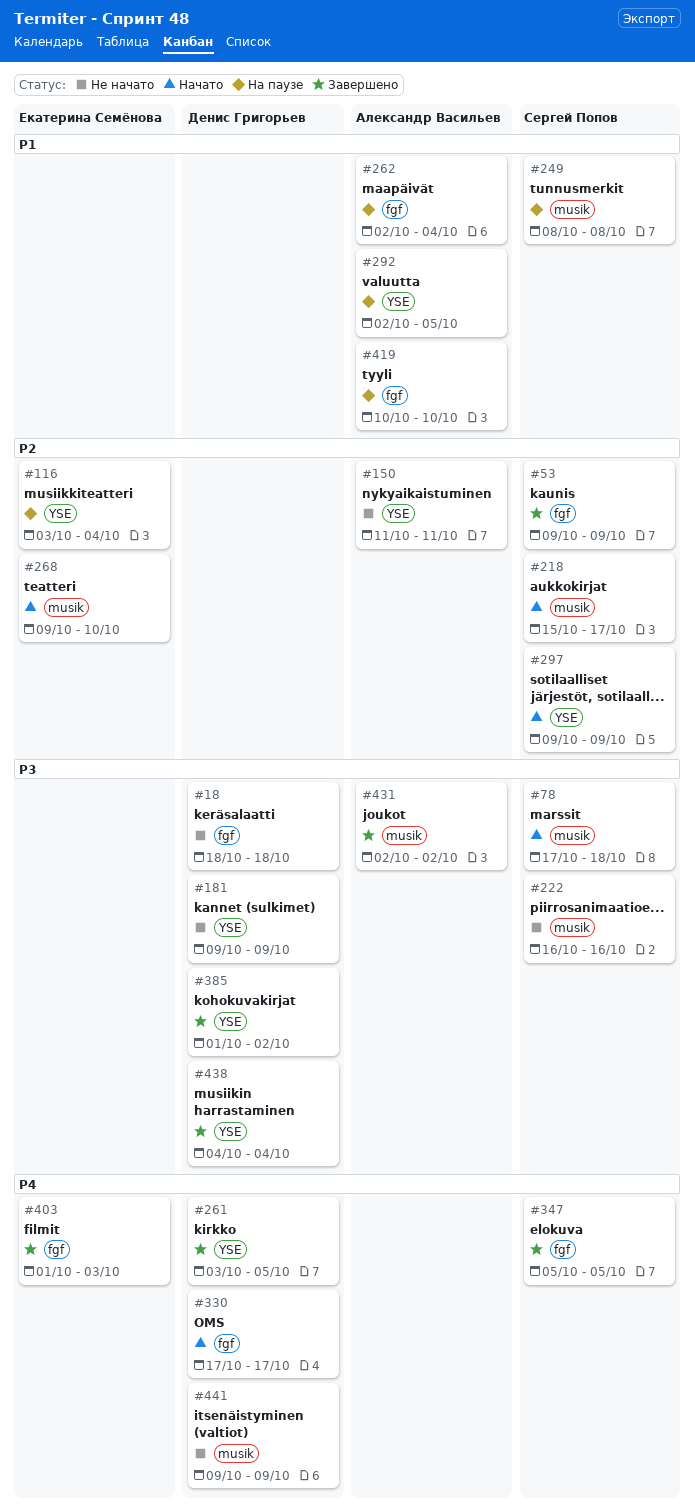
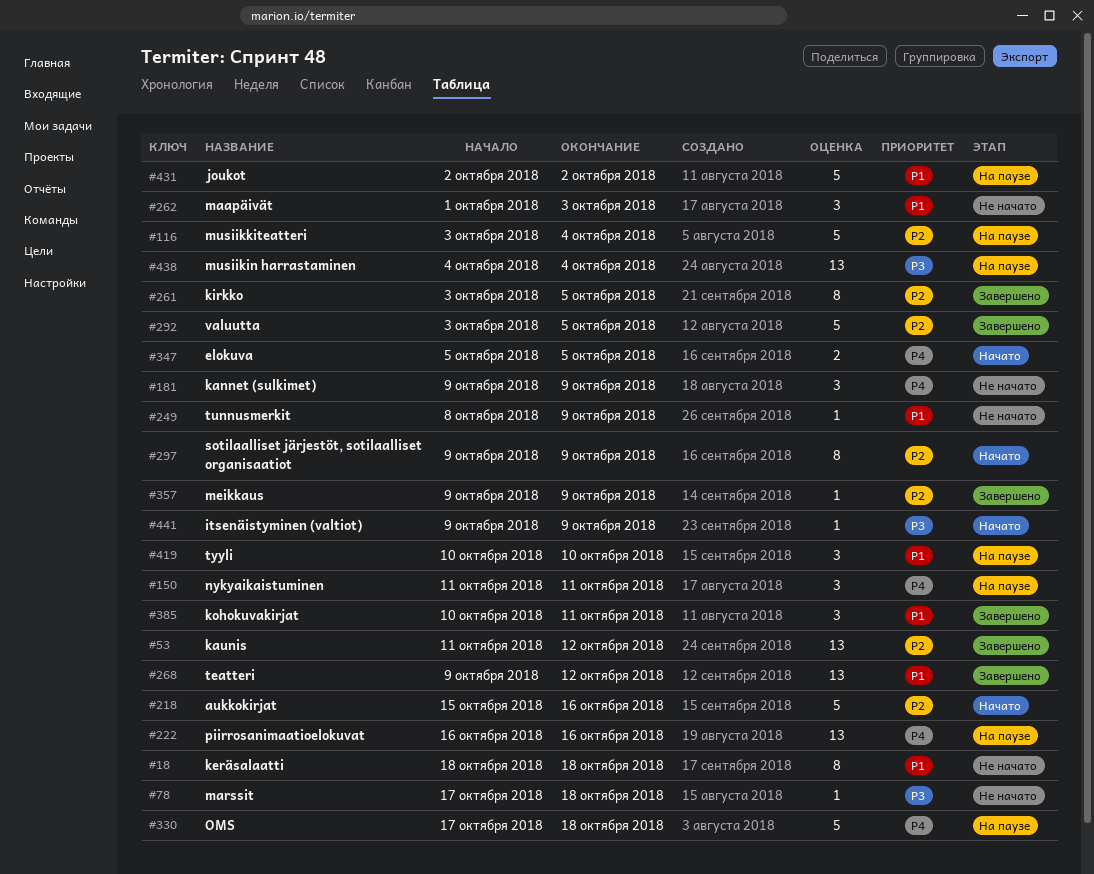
#18, priority: P3 -> P1
#53, start: Oct 9 -> Oct 11
#53, due: Oct 9 -> Oct 12
#78, status: Начато -> Не начато
#150, status: Не начато -> На паузе
#150, priority: P2 -> P4
#181, priority: P3 -> P4
#218, due: Oct 17 -> Oct 16
#222, status: Не начато -> На паузе
#222, priority: P3 -> P4
#249, status: На паузе -> Не начато
#249, due: Oct 8 -> Oct 9
#261, priority: P4 -> P2
#262, status: На паузе -> Не начато
#262, start: Oct 2 -> Oct 1
#262, due: Oct 4 -> Oct 3
#268, status: Начато -> Завершено
#268, priority: P2 -> P1
#268, due: Oct 10 -> Oct 12
#292, status: На паузе -> Завершено
#292, priority: P1 -> P2
#292, start: Oct 2 -> Oct 3
#330, status: Начато -> На паузе
#330, due: Oct 17 -> Oct 18
#347, status: Завершено -> Начато
#357: none -> present
#385, priority: P3 -> P1
#385, start: Oct 1 -> Oct 10
#385, due: Oct 2 -> Oct 11
#403: present -> none
#431, status: Завершено -> На паузе
#431, priority: P3 -> P1
#438, status: Завершено -> На паузе
#441, status: Не начато -> Начато
#441, priority: P4 -> P3

